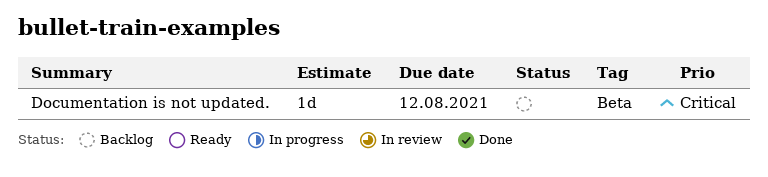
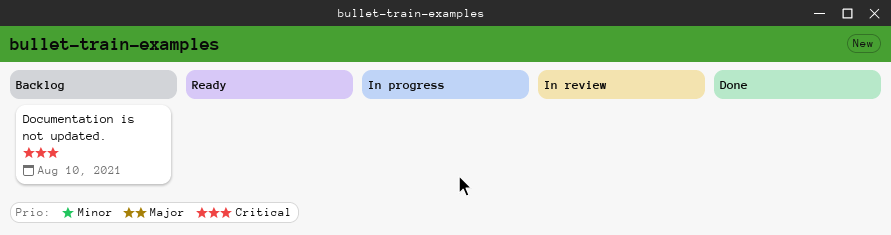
Documentation is not updated., due: Aug 12 -> Aug 10

